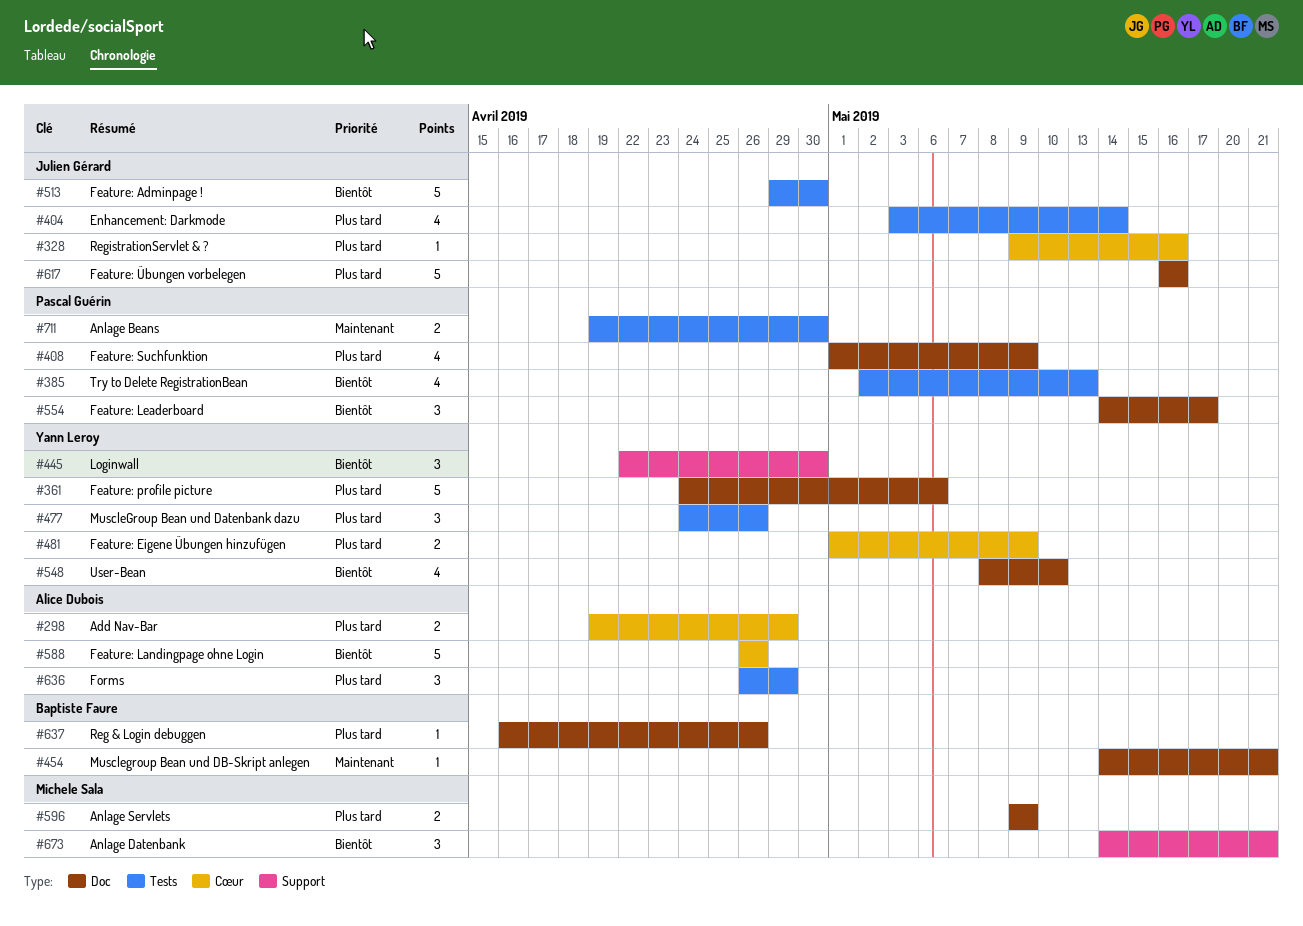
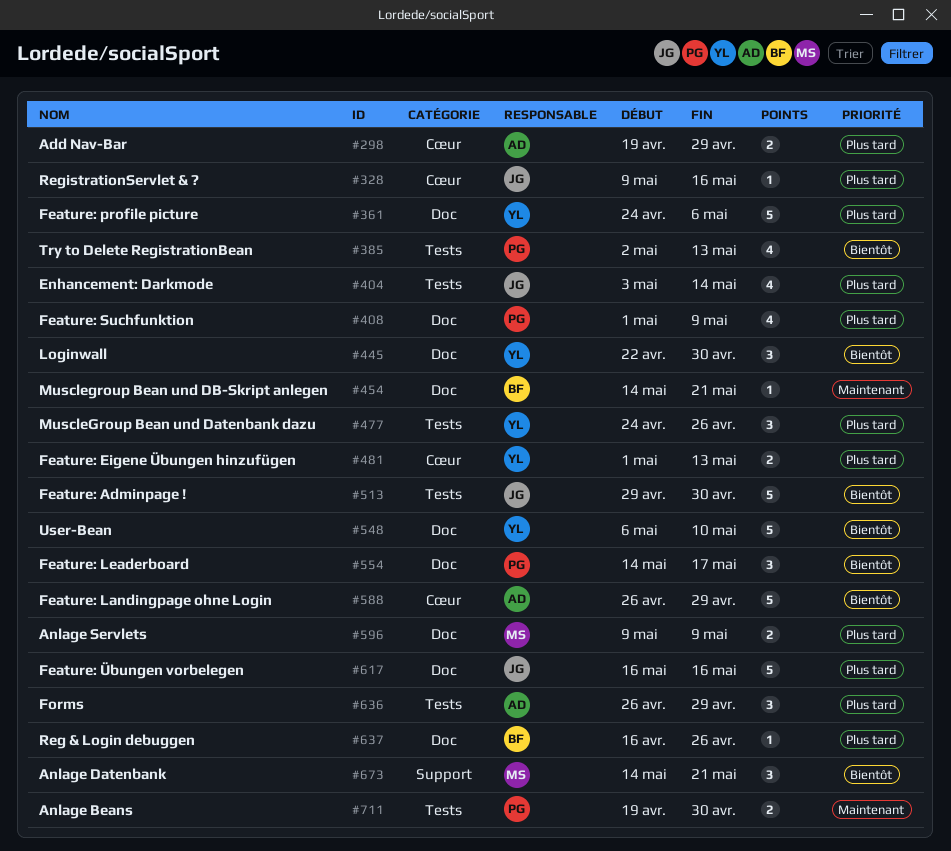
#445, label: Support -> Doc
#481, due: May 9 -> May 13
#548, estimate: 4 -> 5
#548, start: May 8 -> May 6
#588, due: Apr 26 -> Apr 29

